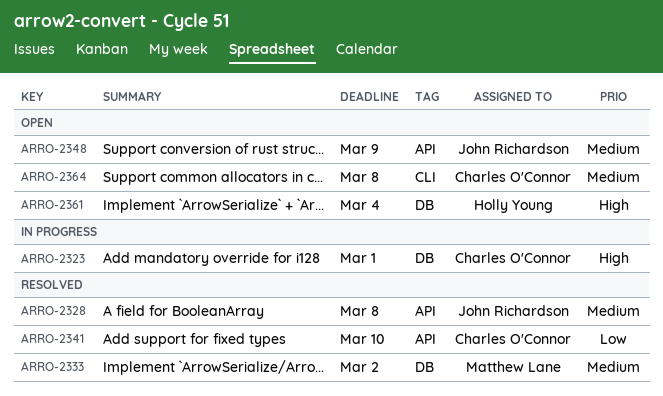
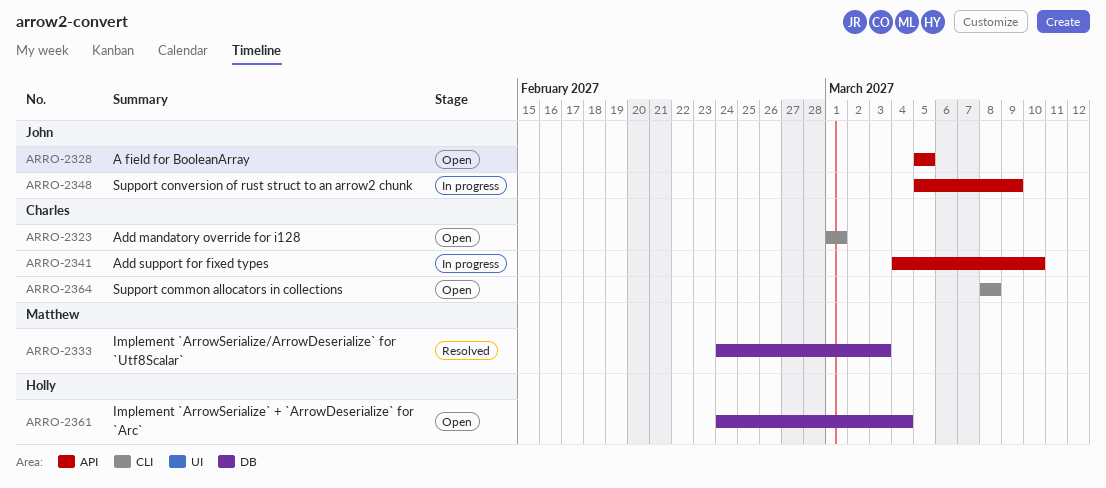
ARRO-2323, status: In progress -> Open
ARRO-2323, label: DB -> CLI
ARRO-2328, status: Resolved -> Open
ARRO-2328, due: Mar 8 -> Mar 5
ARRO-2333, due: Mar 2 -> Mar 3
ARRO-2341, status: Resolved -> In progress
ARRO-2348, status: Open -> In progress

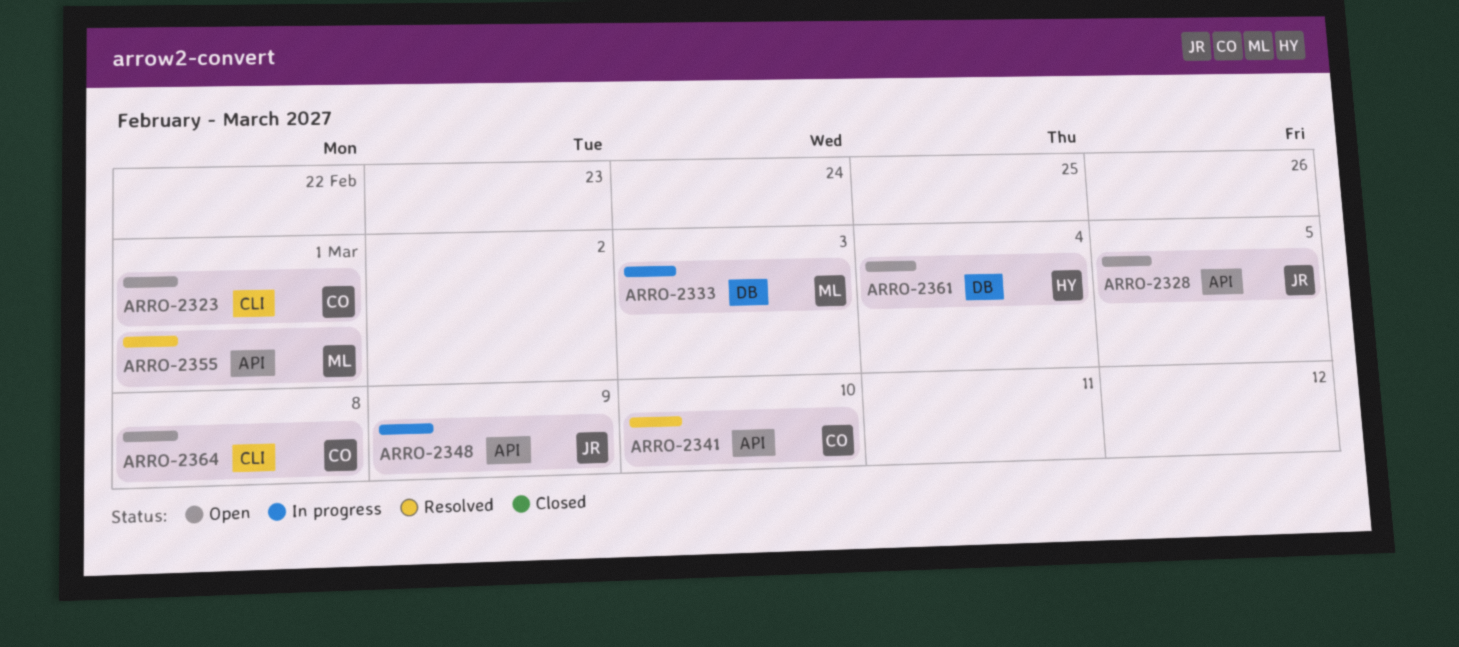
ARRO-2333, status: Resolved -> In progress
ARRO-2341, status: In progress -> Resolved
ARRO-2355: none -> present

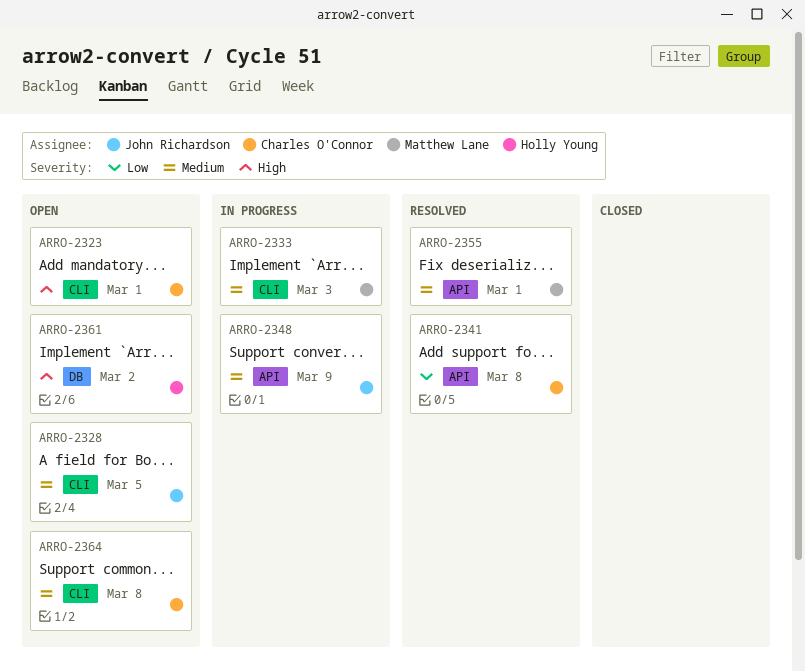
ARRO-2328, label: API -> CLI
ARRO-2333, label: DB -> CLI
ARRO-2341, due: Mar 10 -> Mar 8
ARRO-2361, due: Mar 4 -> Mar 2

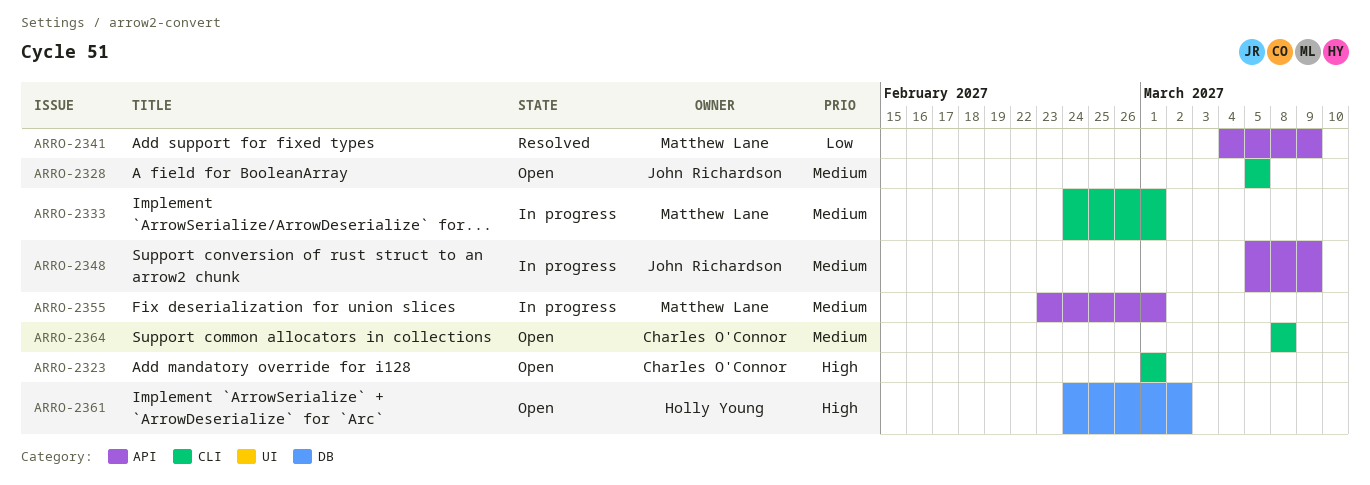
ARRO-2333, due: Mar 3 -> Mar 1
ARRO-2341, owner: Charles O'Connor -> Matthew Lane
ARRO-2341, due: Mar 8 -> Mar 9
ARRO-2355, status: Resolved -> In progress

